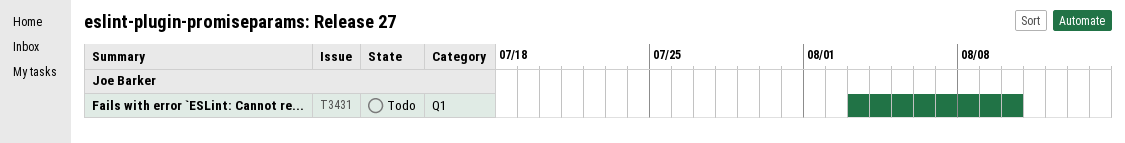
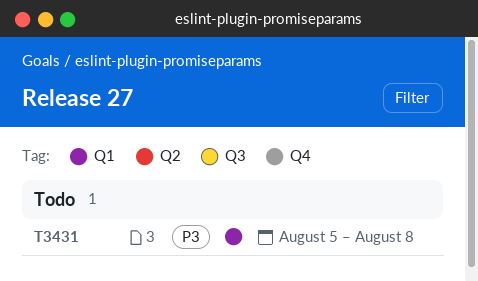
T3431, start: Aug 3 -> Aug 5
T3431, due: Aug 10 -> Aug 8

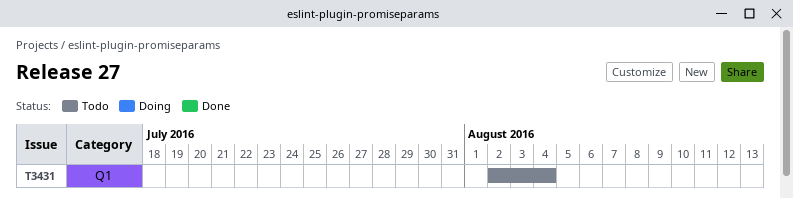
T3431, start: Aug 5 -> Aug 2
T3431, due: Aug 8 -> Aug 4

